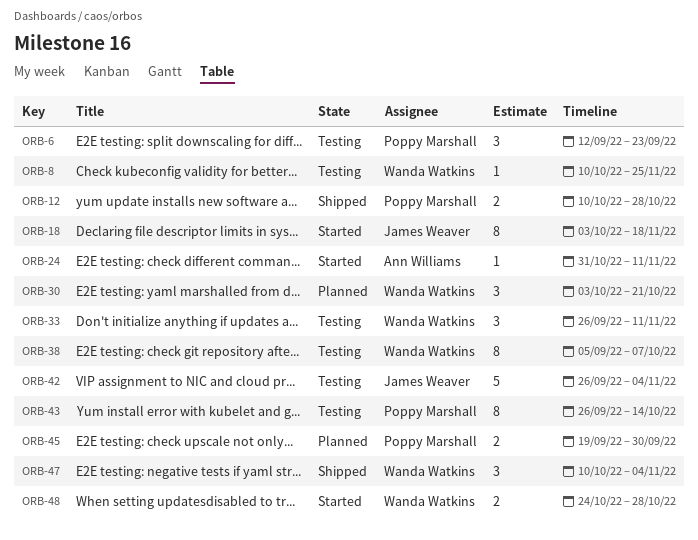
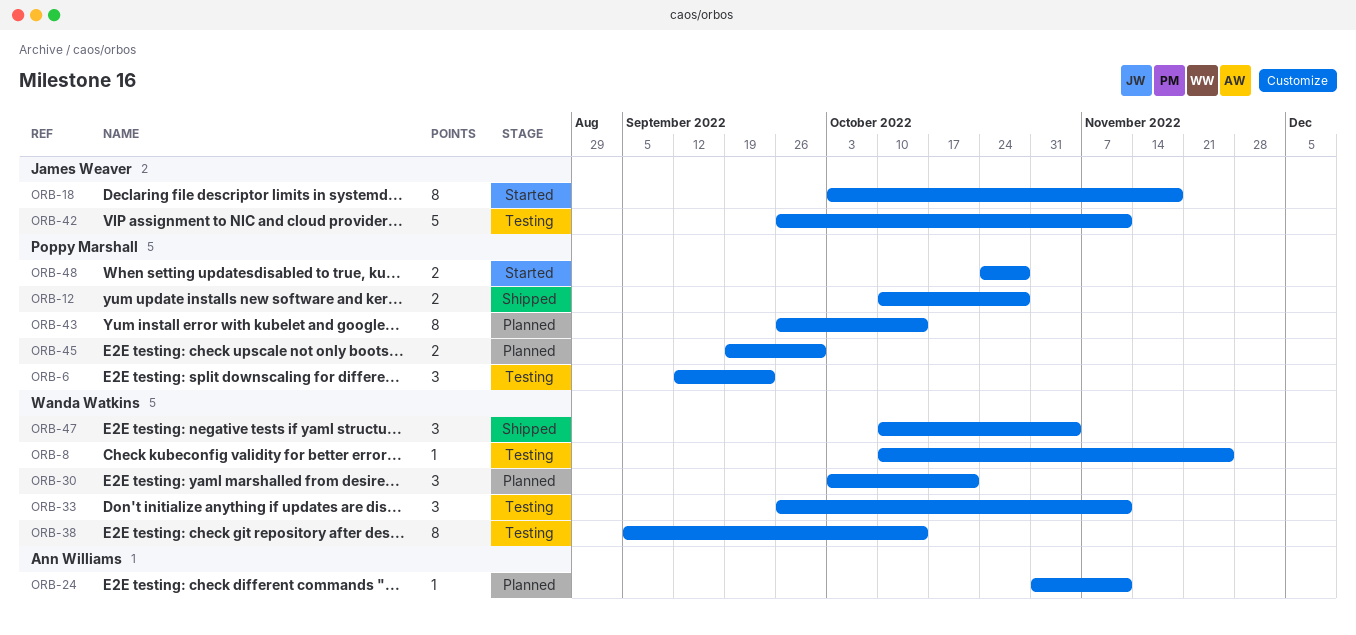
ORB-24, status: Started -> Planned
ORB-38, due: Oct 7 -> Oct 14
ORB-42, due: Nov 4 -> Nov 11
ORB-43, status: Testing -> Planned
ORB-48, owner: Wanda Watkins -> Poppy Marshall

